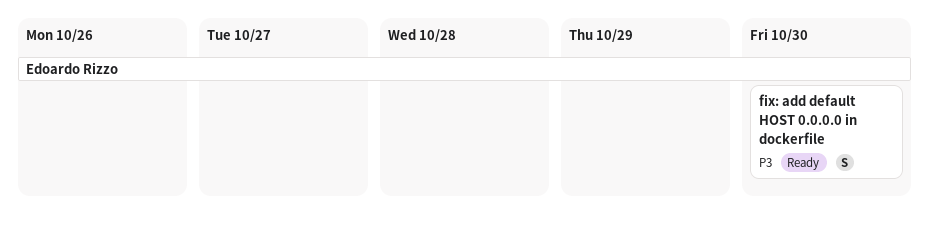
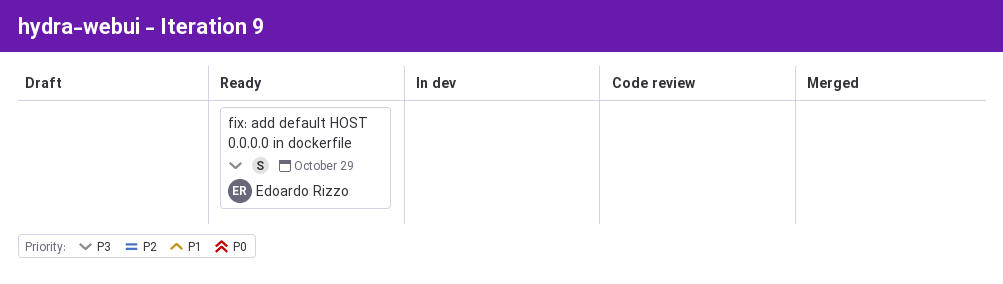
fix: add default HOST 0.0.0.0 in dockerfile, due: Oct 30 -> Oct 29

